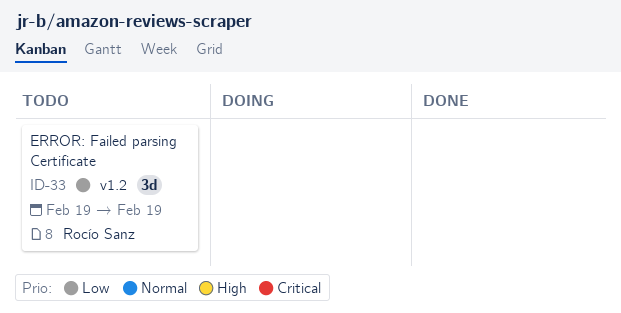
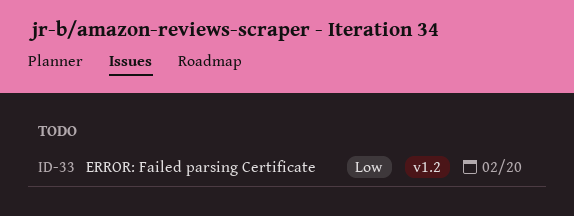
ID-33, due: Feb 19 -> Feb 20

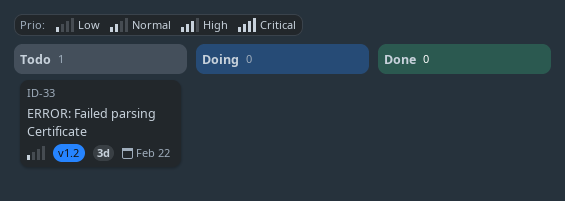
ID-33, due: Feb 20 -> Feb 22

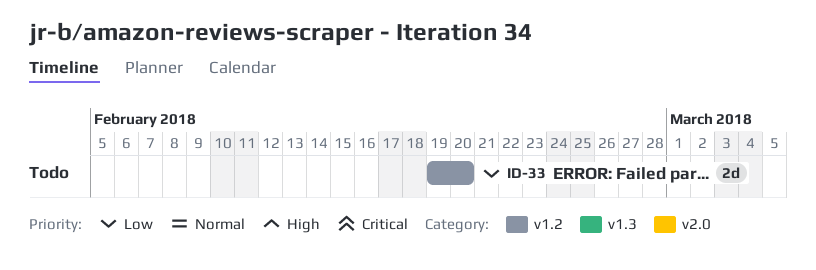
ID-33, estimate: 3d -> 2d
ID-33, due: Feb 22 -> Feb 20

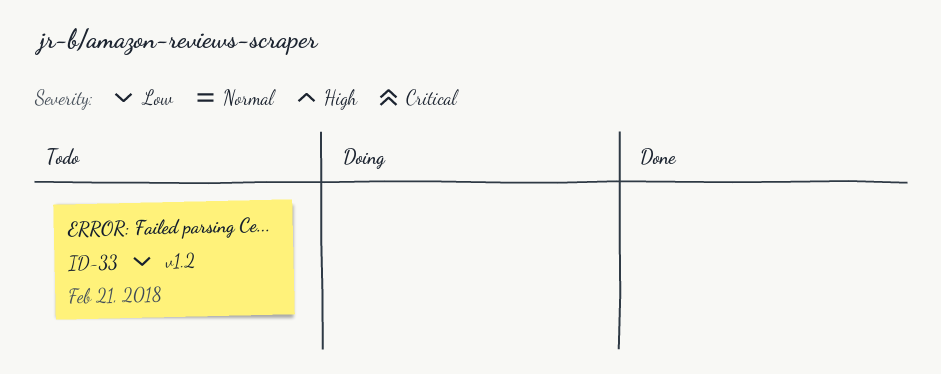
ID-33, due: Feb 20 -> Feb 21

